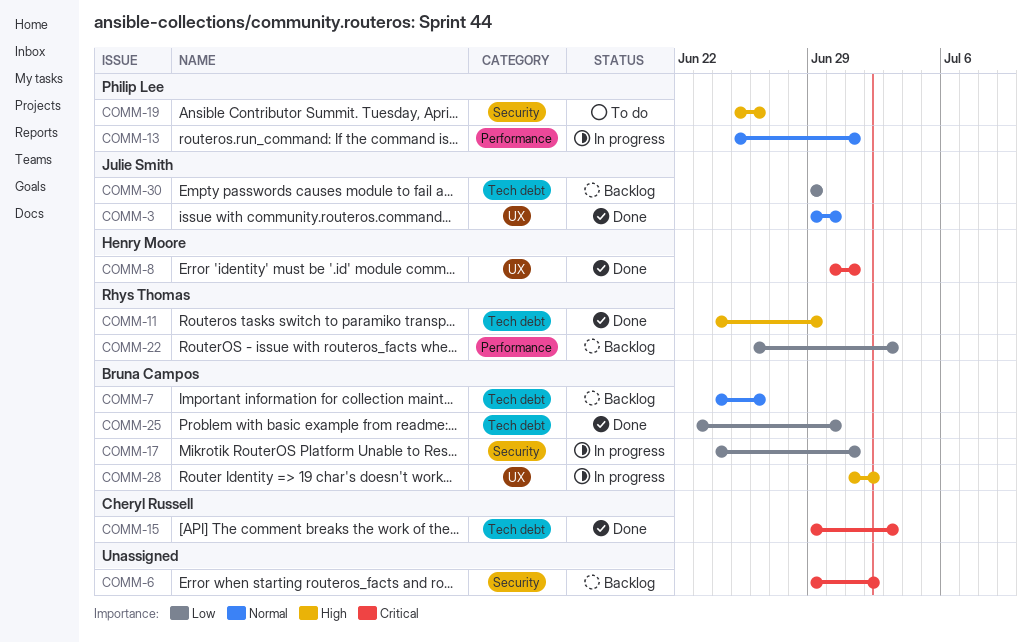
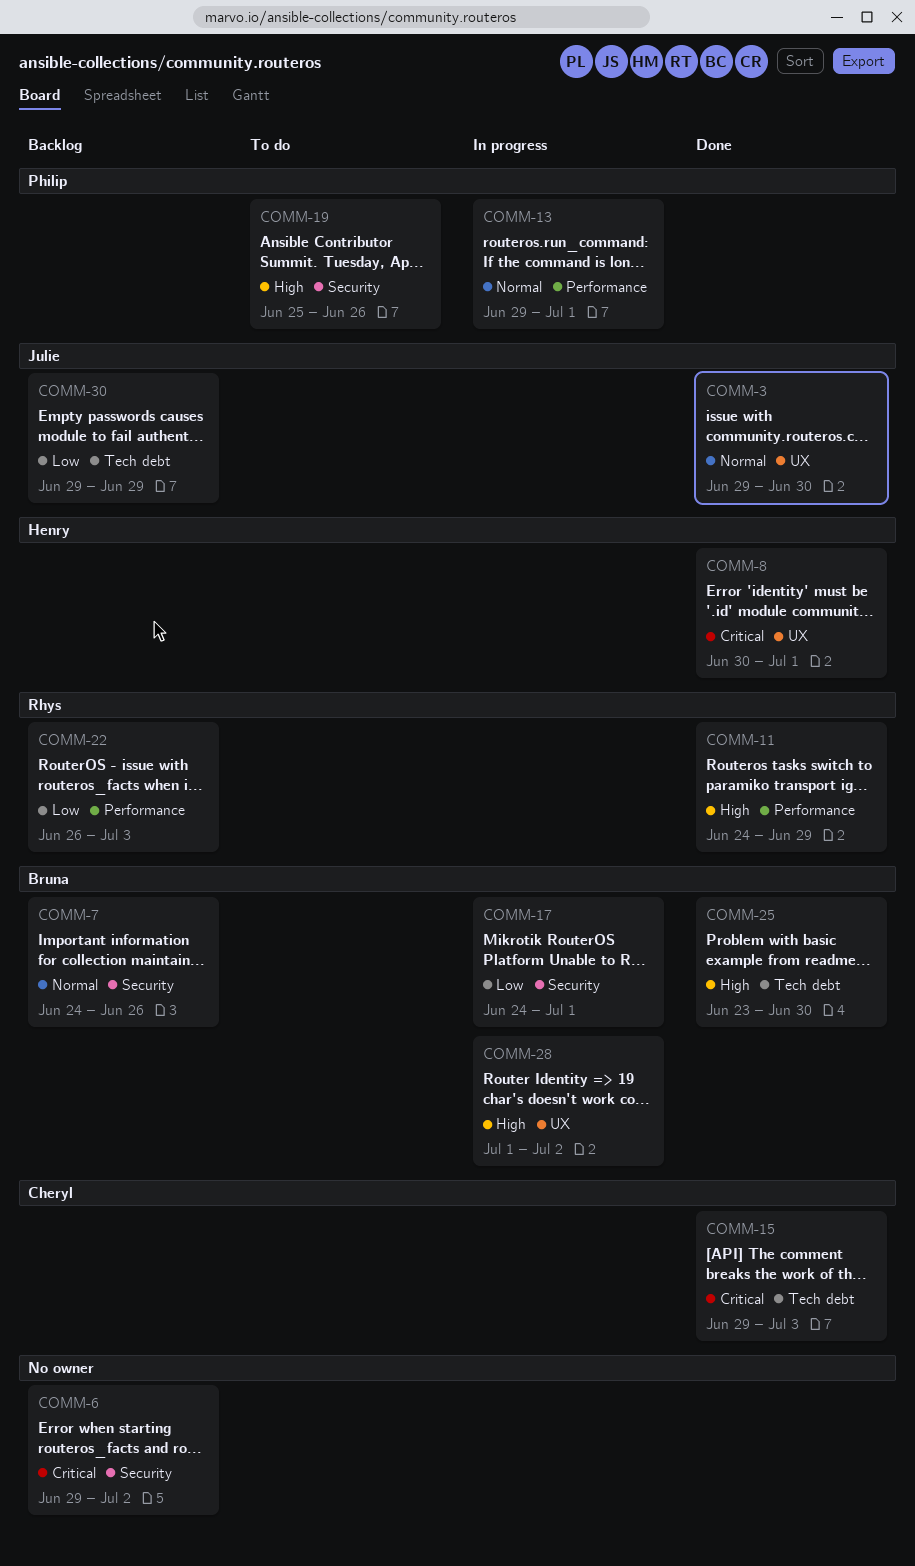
COMM-7, label: Tech debt -> Security
COMM-11, label: Tech debt -> Performance
COMM-13, start: Jun 25 -> Jun 29
COMM-25, priority: Low -> High

